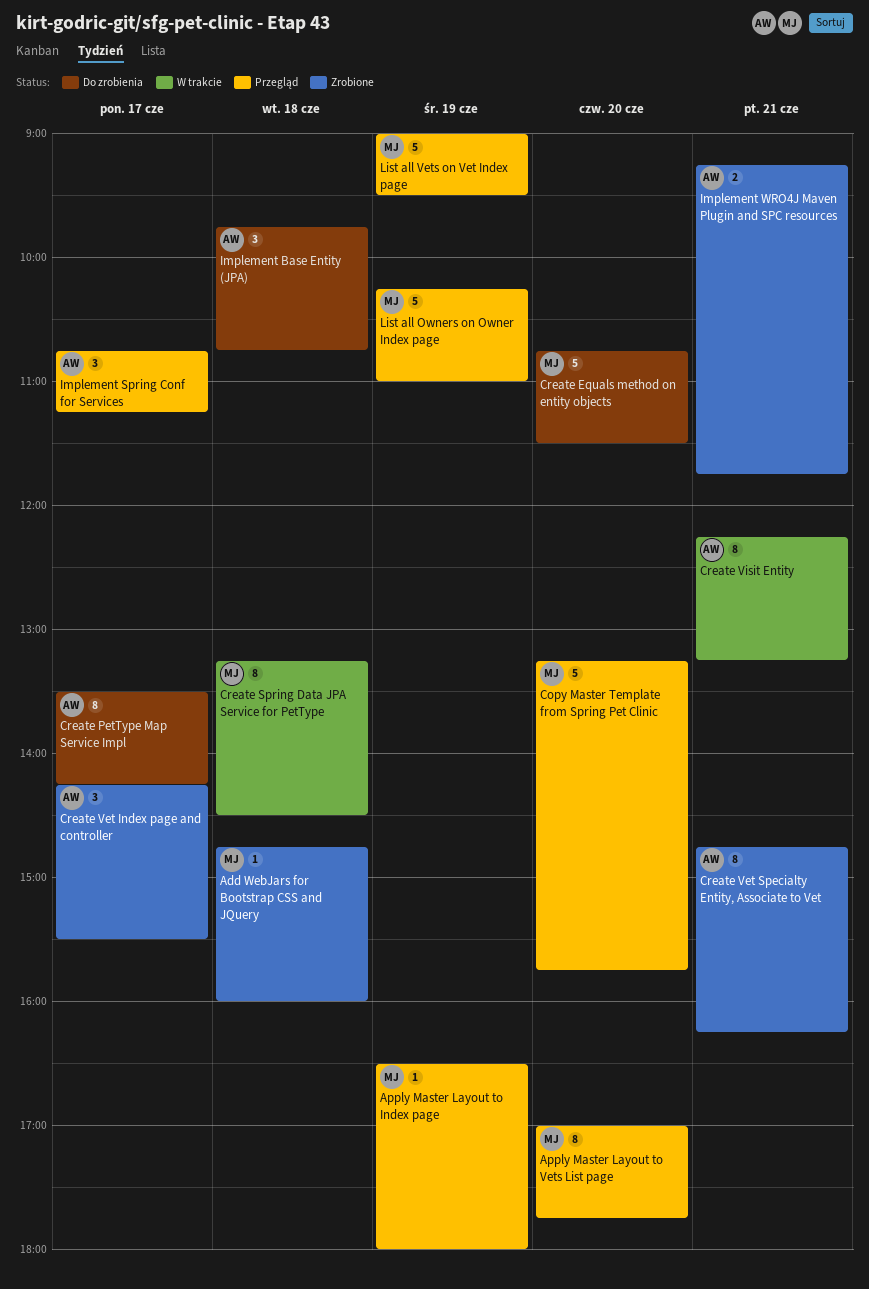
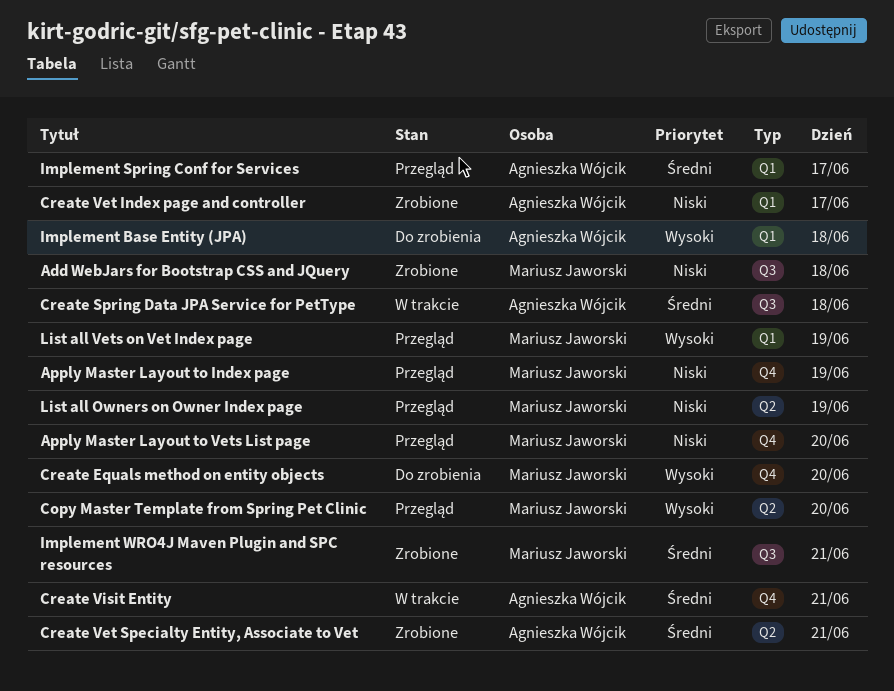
Create PetType Map Service Impl: present -> none
Create Spring Data JPA Service for PetType, owner: Mariusz Jaworski -> Agnieszka Wójcik
Implement WRO4J Maven Plugin and SPC resources, owner: Agnieszka Wójcik -> Mariusz Jaworski

